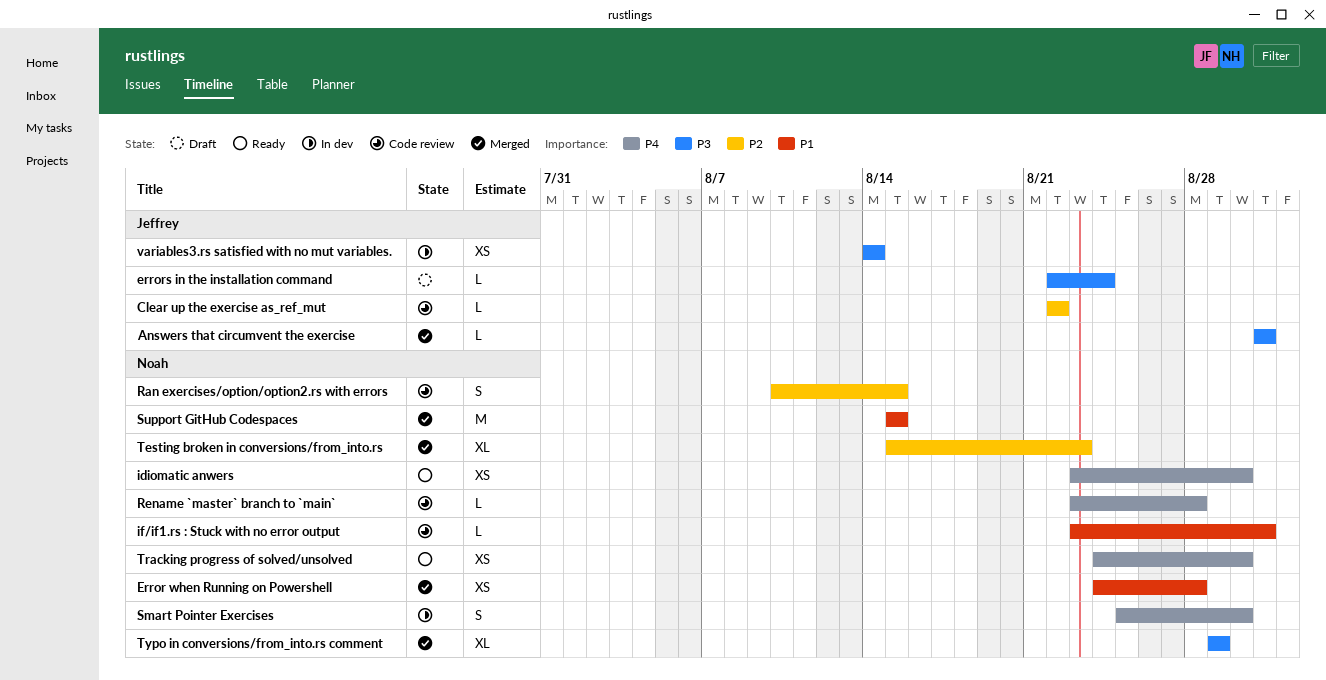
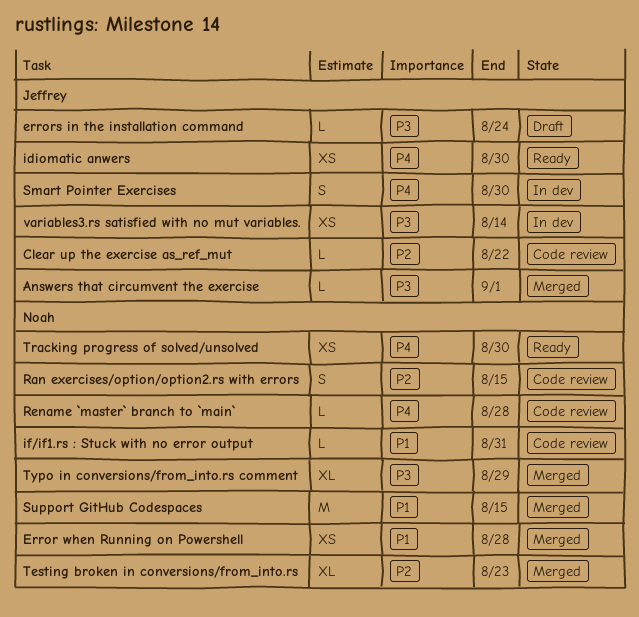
Answers that circumvent the exercise, due: Aug 31 -> Sep 1
idiomatic anwers, owner: Noah -> Jeffrey
Smart Pointer Exercises, owner: Noah -> Jeffrey

